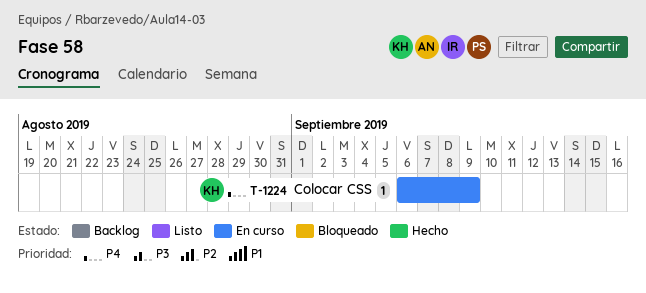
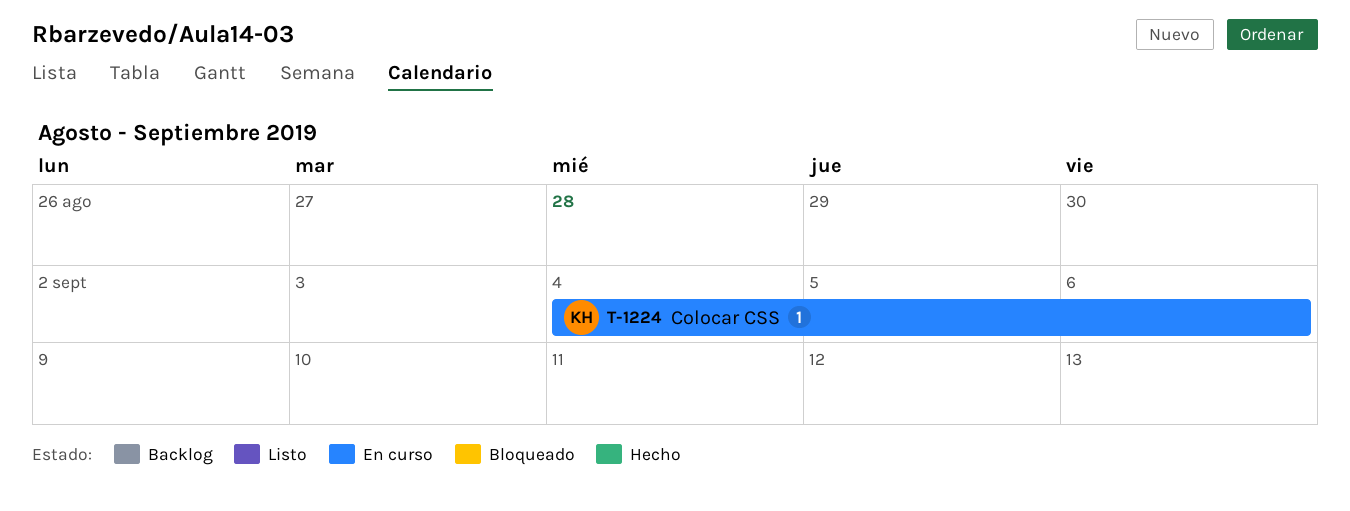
T-1224, start: Sep 6 -> Sep 4
T-1224, due: Sep 9 -> Sep 6

